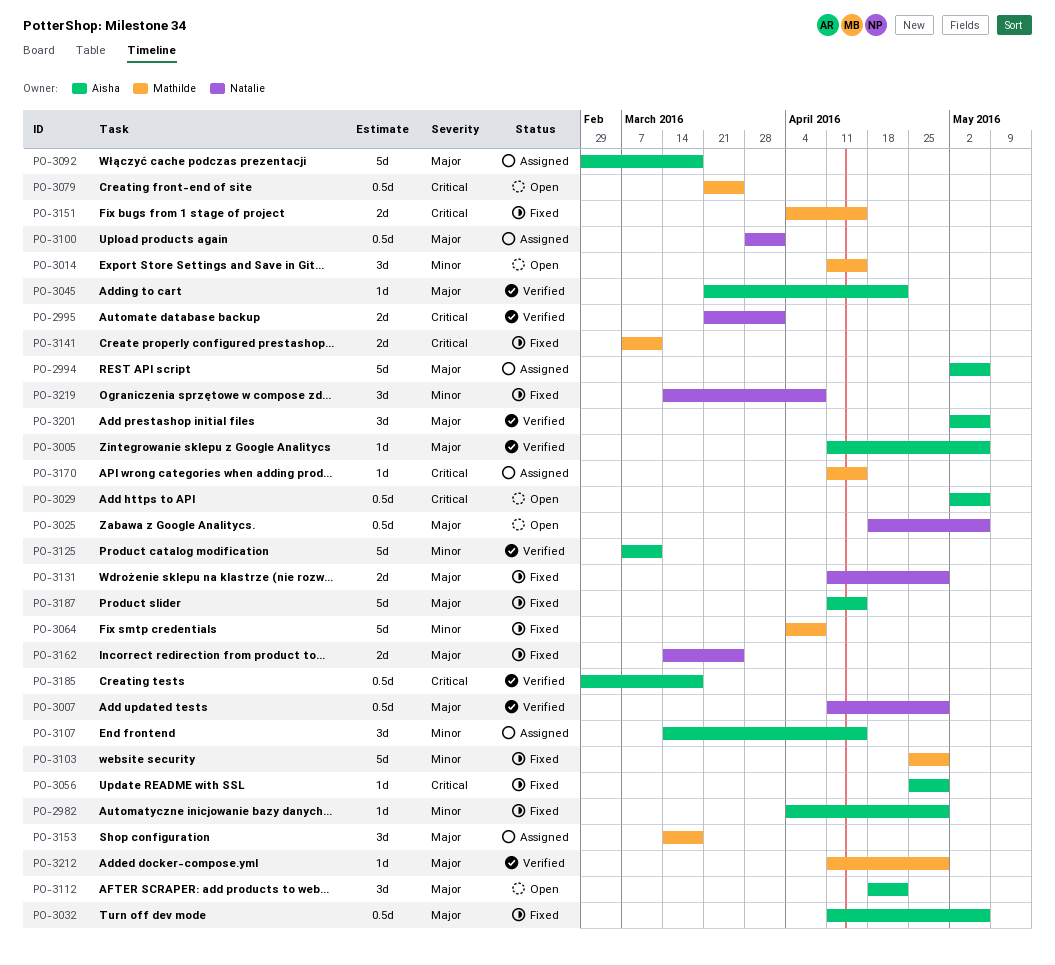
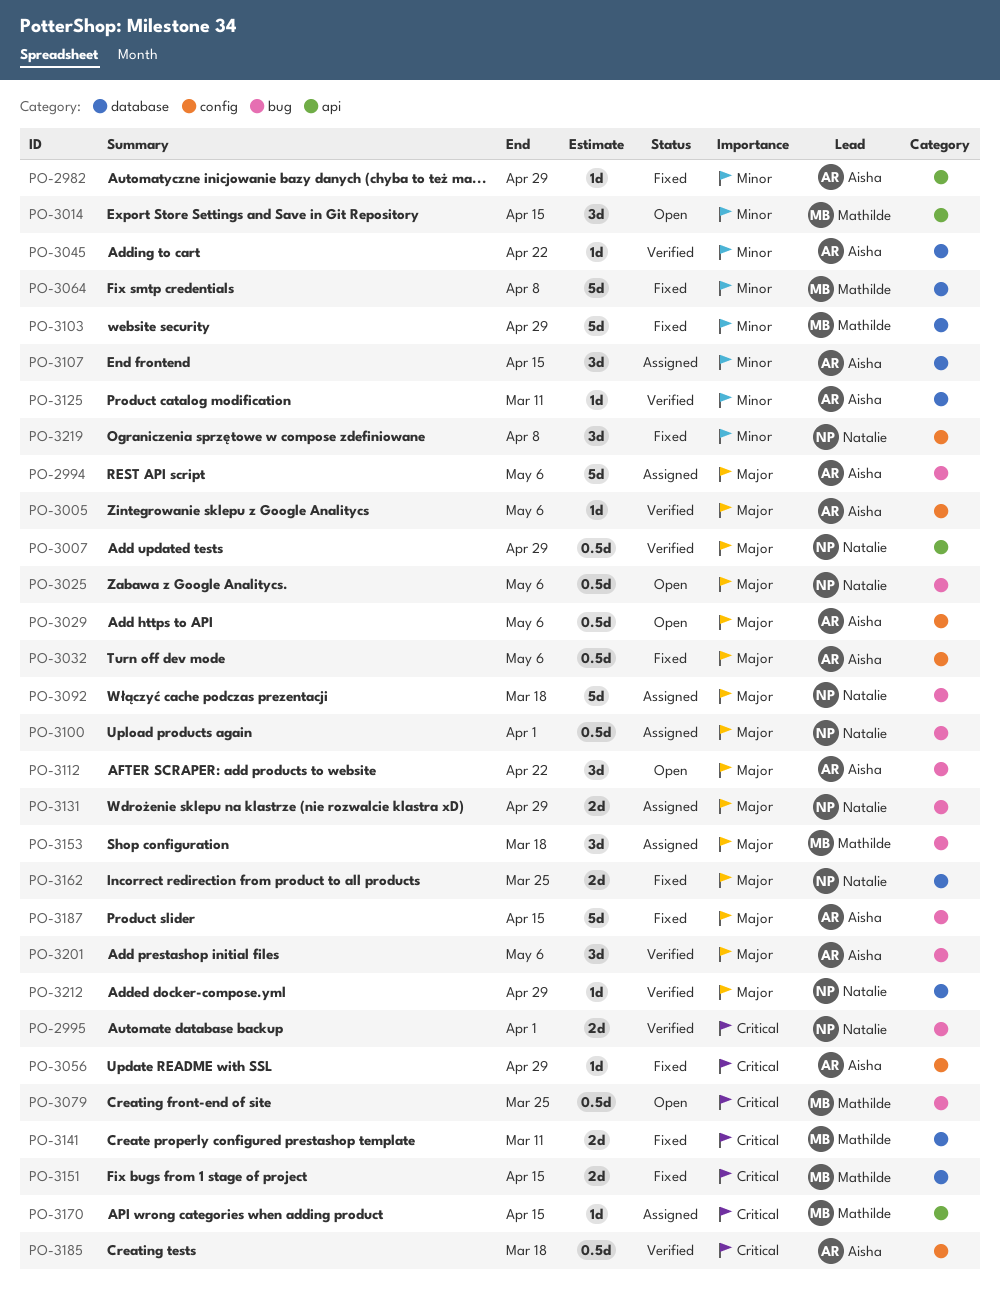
PO-3029, priority: Critical -> Major
PO-3045, priority: Major -> Minor
PO-3092, owner: Aisha -> Natalie
PO-3125, estimate: 5d -> 1d
PO-3131, status: Fixed -> Assigned
PO-3212, owner: Mathilde -> Natalie

